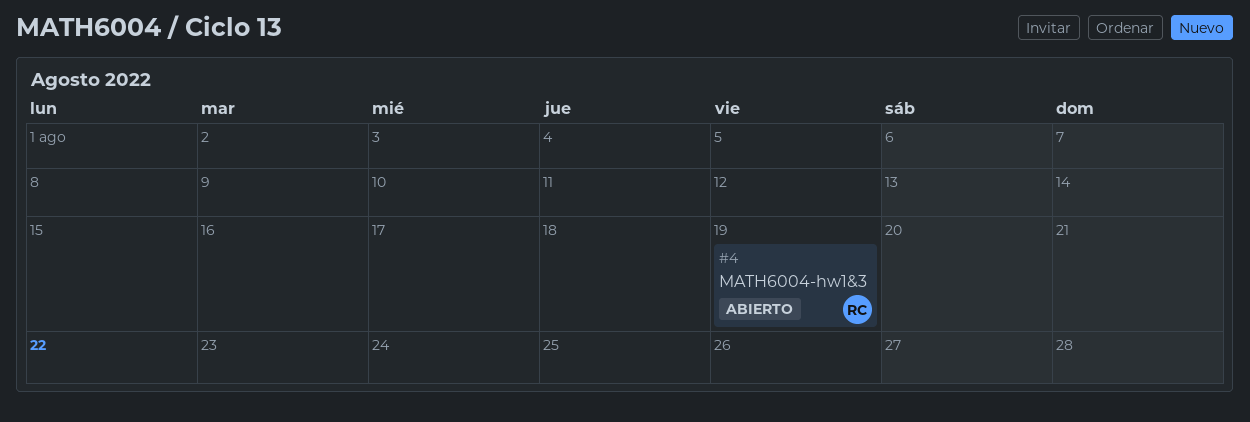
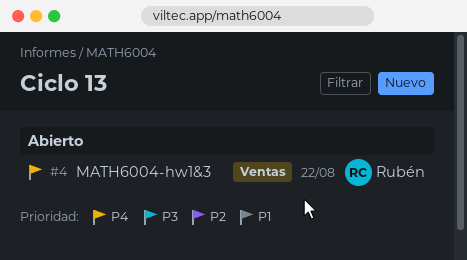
#4, due: Aug 19 -> Aug 22

